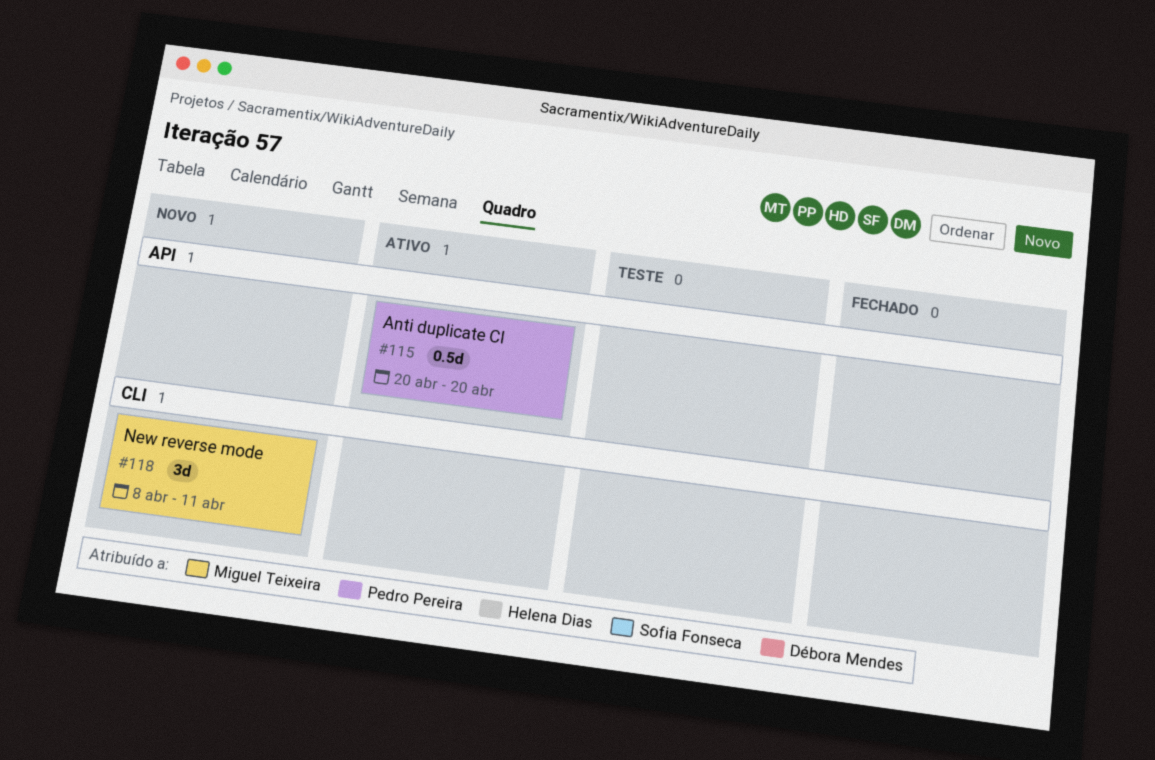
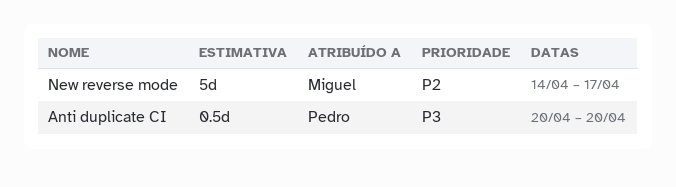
New reverse mode, estimate: 3d -> 5d
New reverse mode, start: Apr 8 -> Apr 14
New reverse mode, due: Apr 11 -> Apr 17

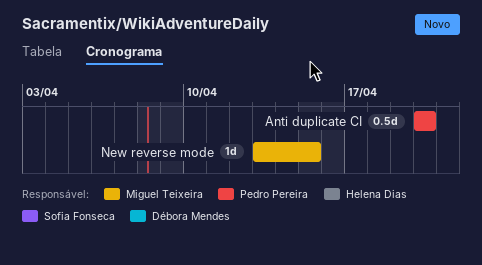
New reverse mode, estimate: 5d -> 1d
New reverse mode, start: Apr 14 -> Apr 13
New reverse mode, due: Apr 17 -> Apr 15

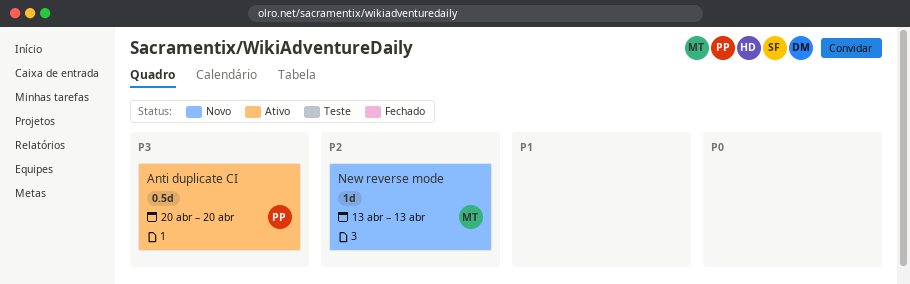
New reverse mode, due: Apr 15 -> Apr 13

